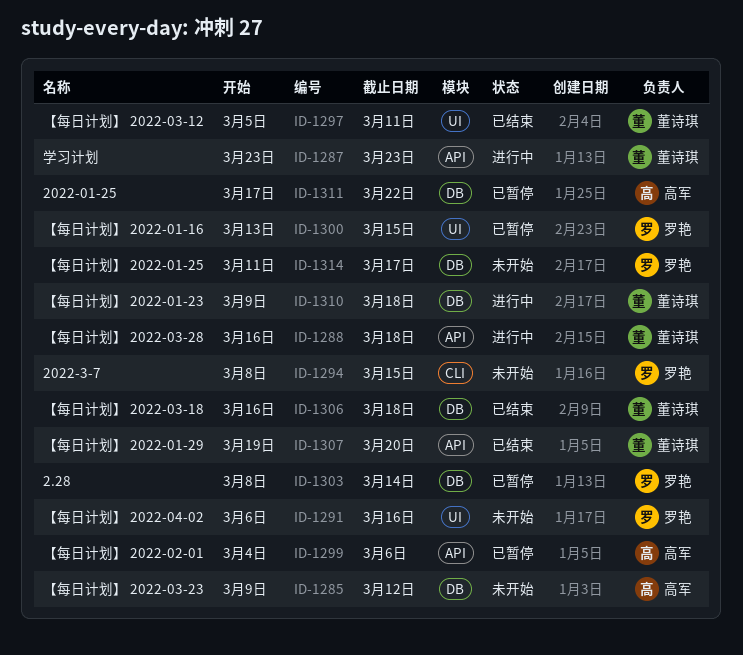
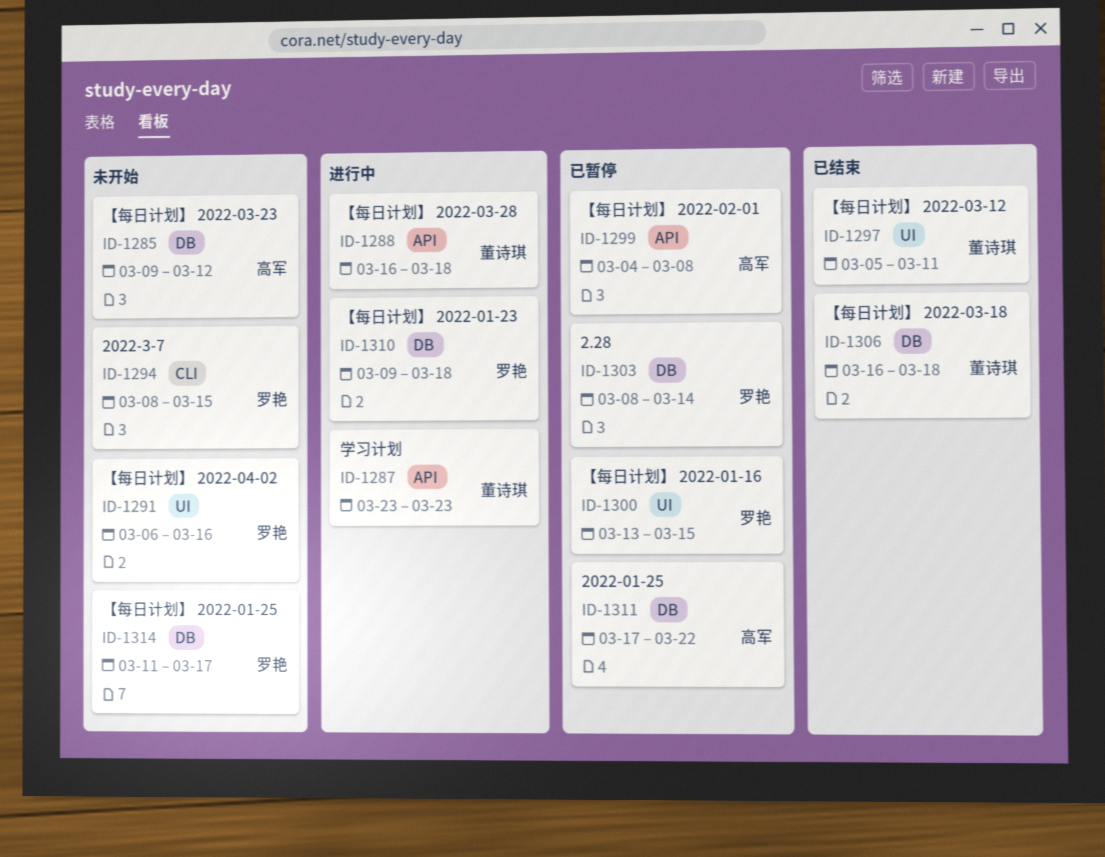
ID-1299, due: Mar 6 -> Mar 8
ID-1307: present -> none
ID-1310, owner: 董诗琪 -> 罗艳

